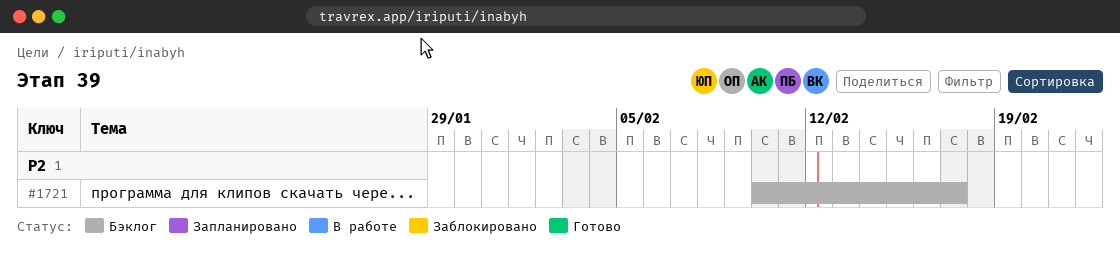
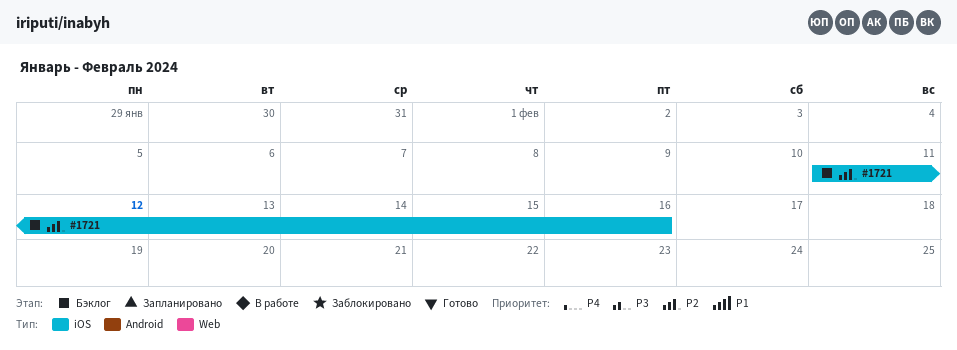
#1721, start: Feb 10 -> Feb 11
#1721, due: Feb 17 -> Feb 16

